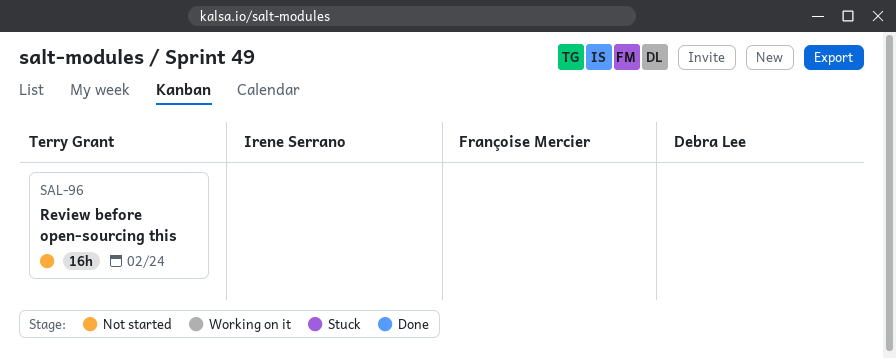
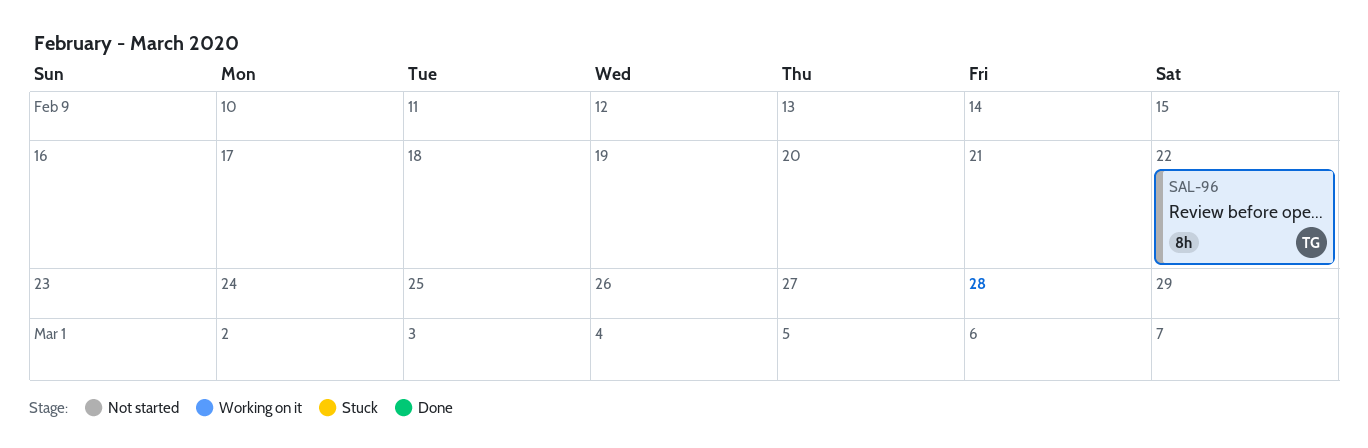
SAL-96, estimate: 16h -> 8h
SAL-96, due: Feb 24 -> Feb 22

